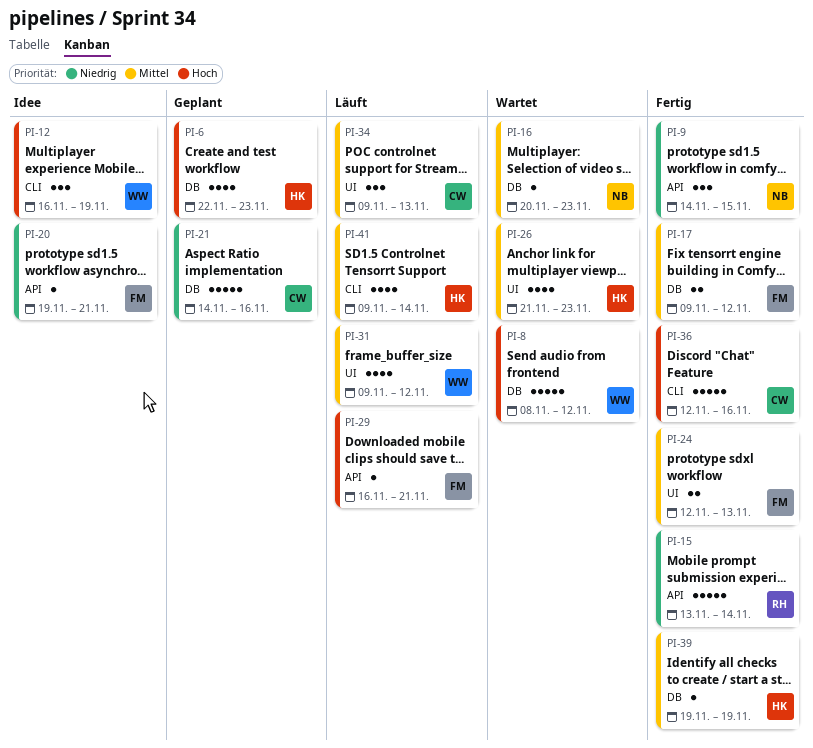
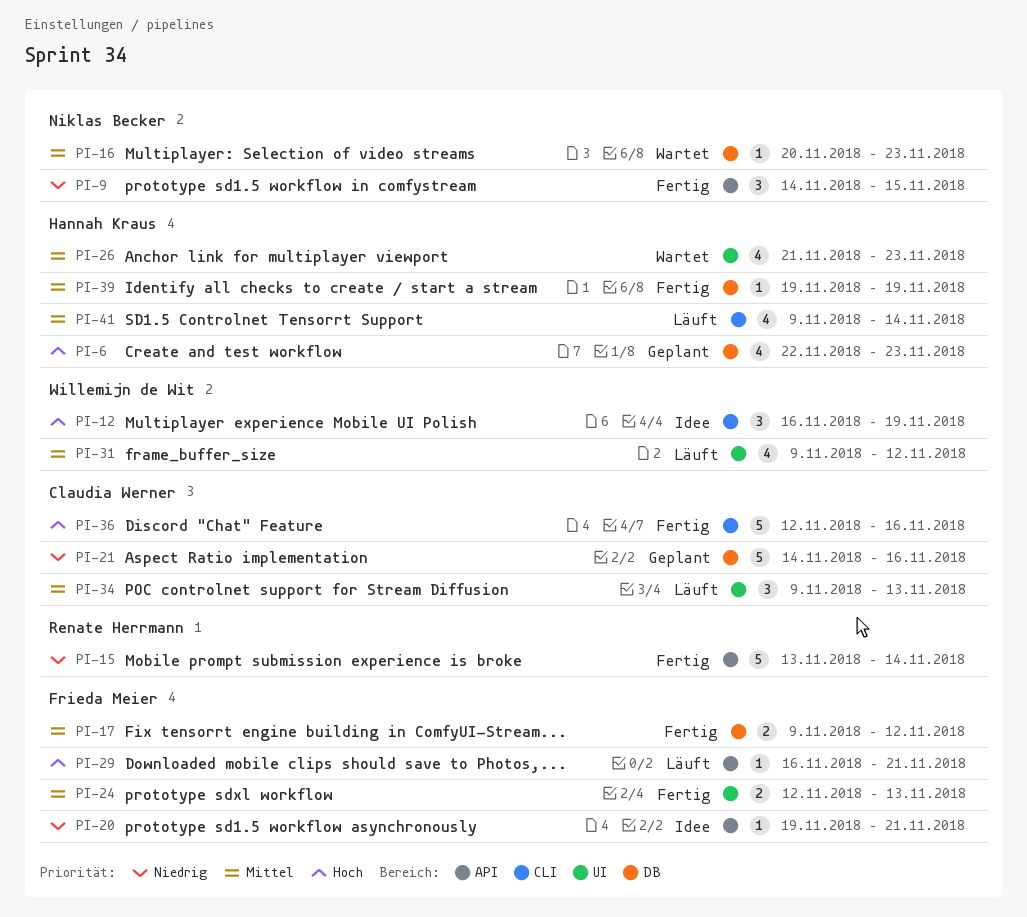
PI-8: present -> none

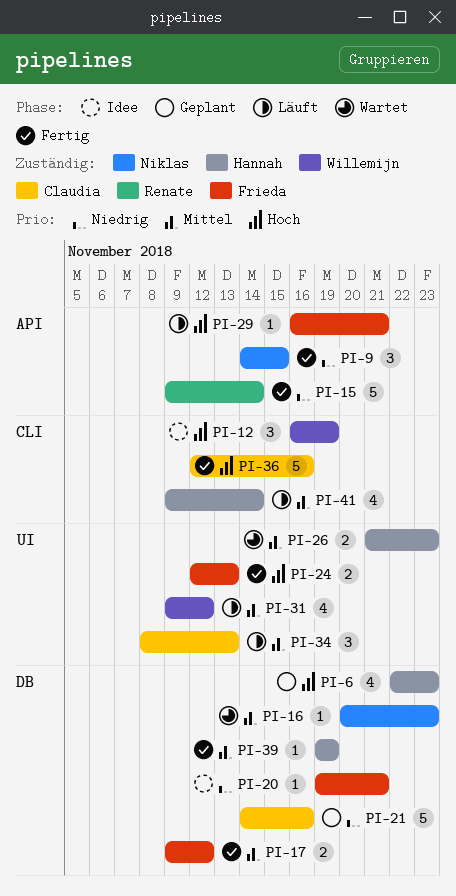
PI-15, start: Nov 13 -> Nov 9
PI-20, label: API -> DB
PI-24, priority: Mittel -> Hoch
PI-26, estimate: 4 -> 2
PI-34, start: Nov 9 -> Nov 8

